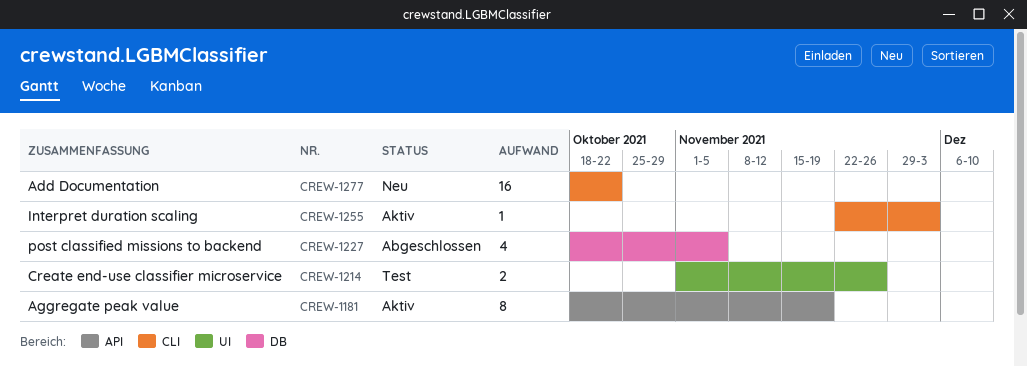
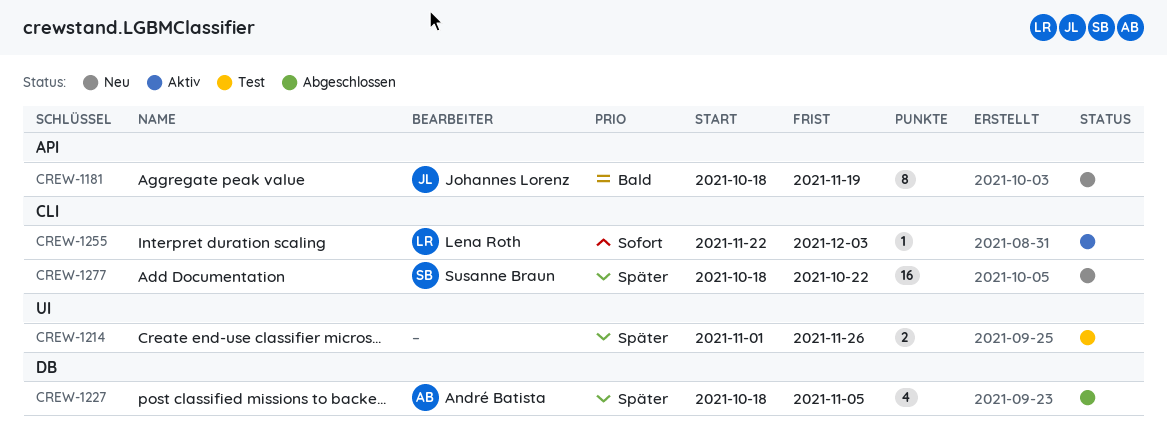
CREW-1181, status: Aktiv -> Neu

